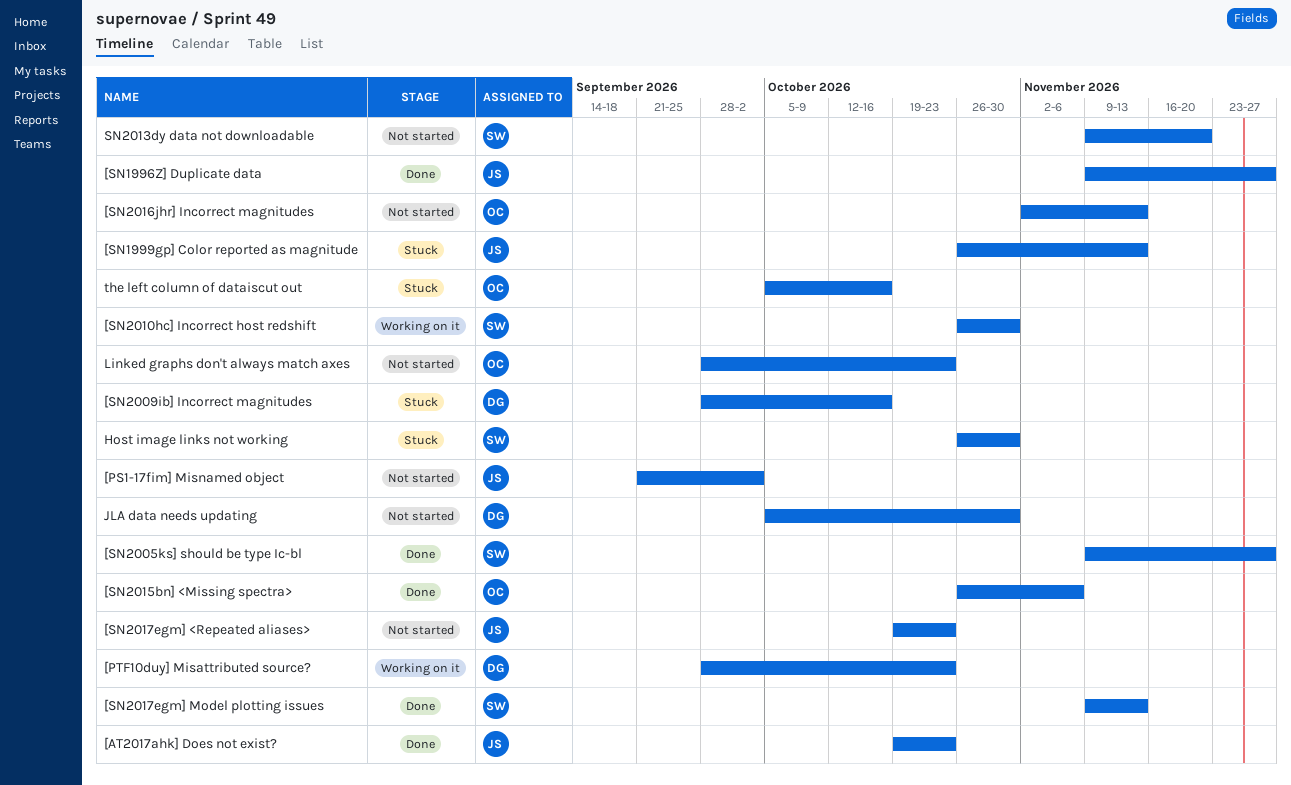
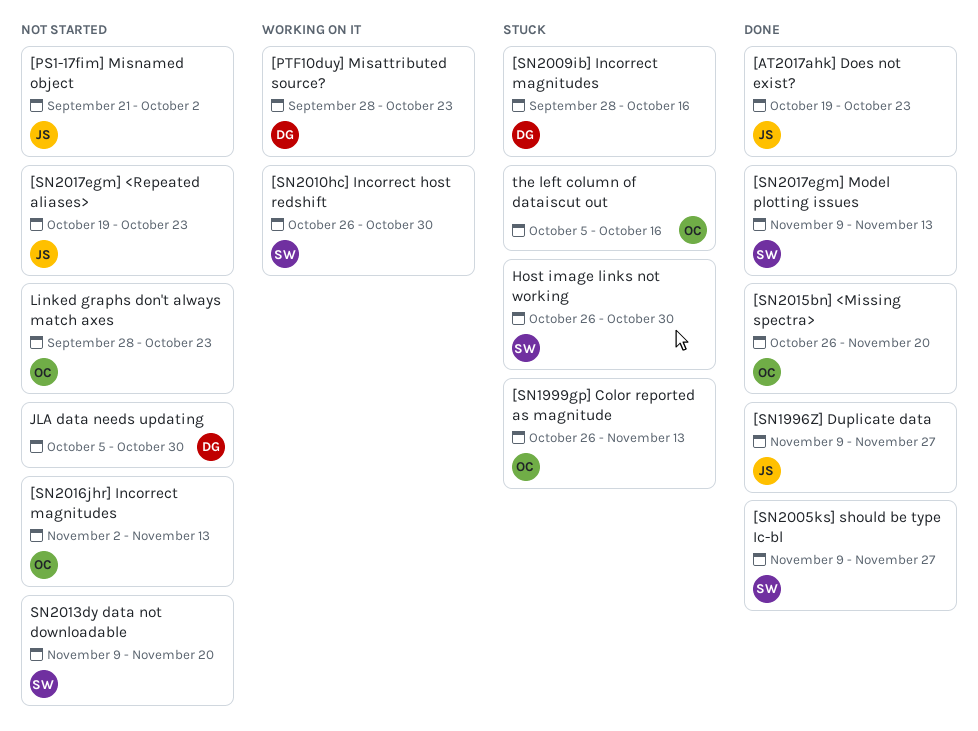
[SN1999gp] Color reported as magnitude, owner: JS -> OC
[SN2015bn] <Missing spectra>, due: Nov 6 -> Nov 20

